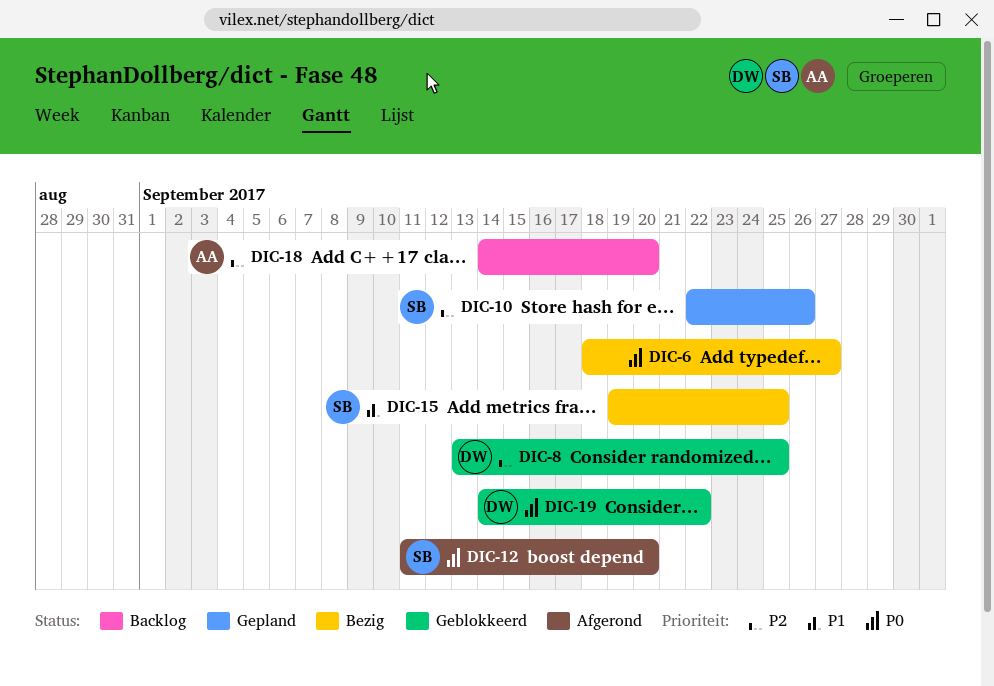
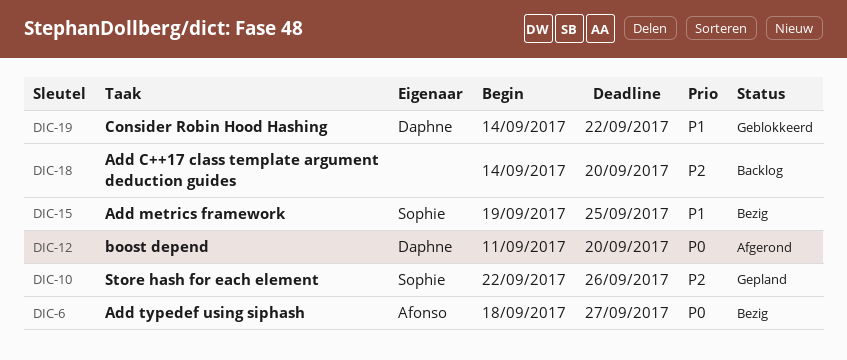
DIC-6, owner: none -> Afonso
DIC-8: present -> none
DIC-12, owner: Sophie -> Daphne
DIC-18, owner: Afonso -> none
DIC-19, priority: P0 -> P1

